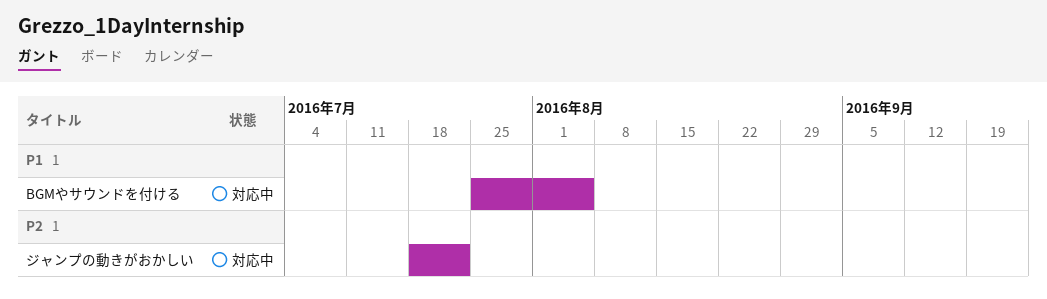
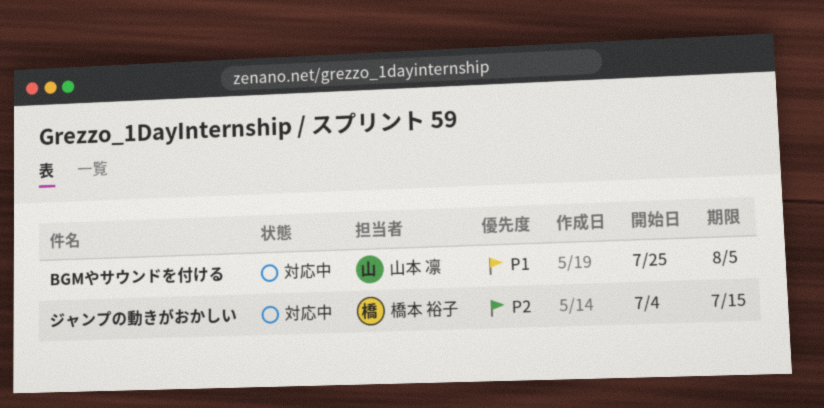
ジャンプの動きがおかしい, start: Jul 18 -> Jul 4
ジャンプの動きがおかしい, due: Jul 22 -> Jul 15

